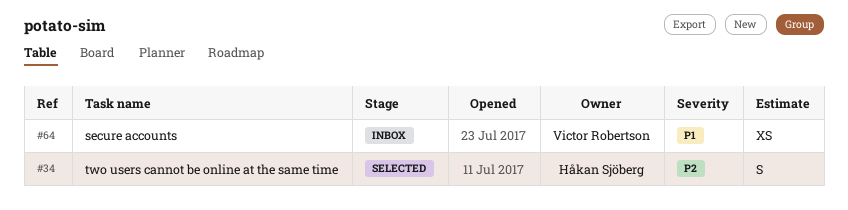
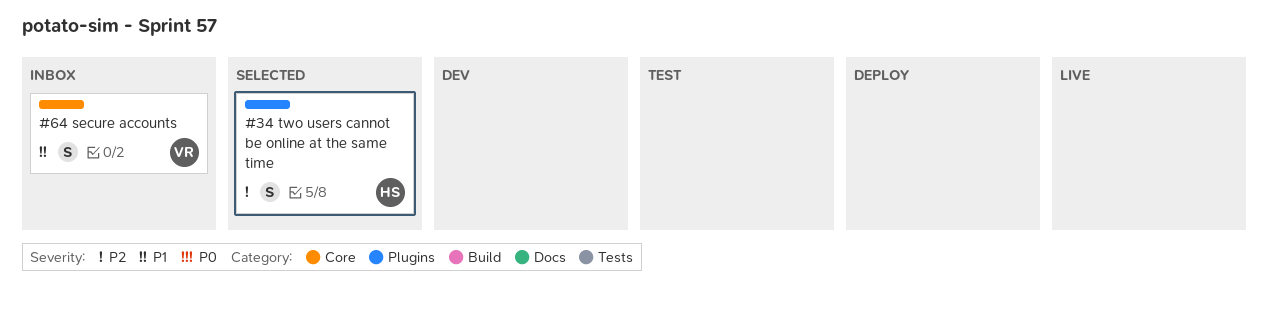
#64, estimate: XS -> S

